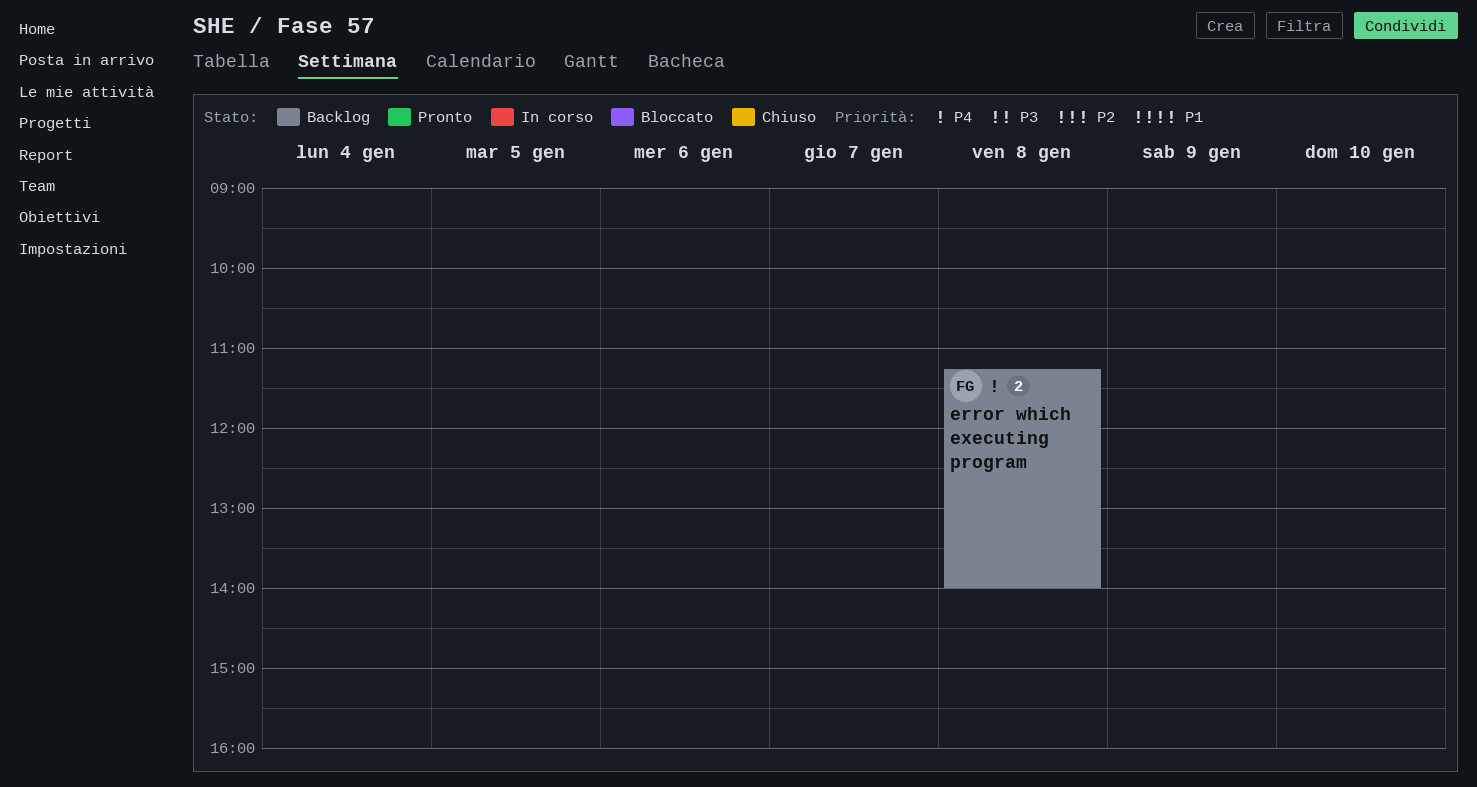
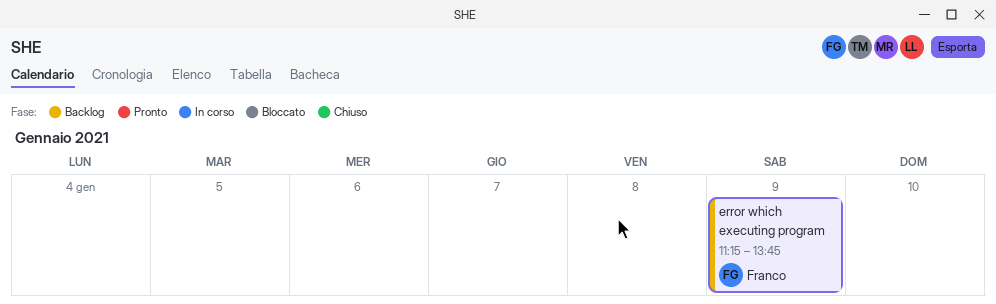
error which executing program, day: Jan 8 -> Jan 9
error which executing program, ends: 14:00 -> 13:45

